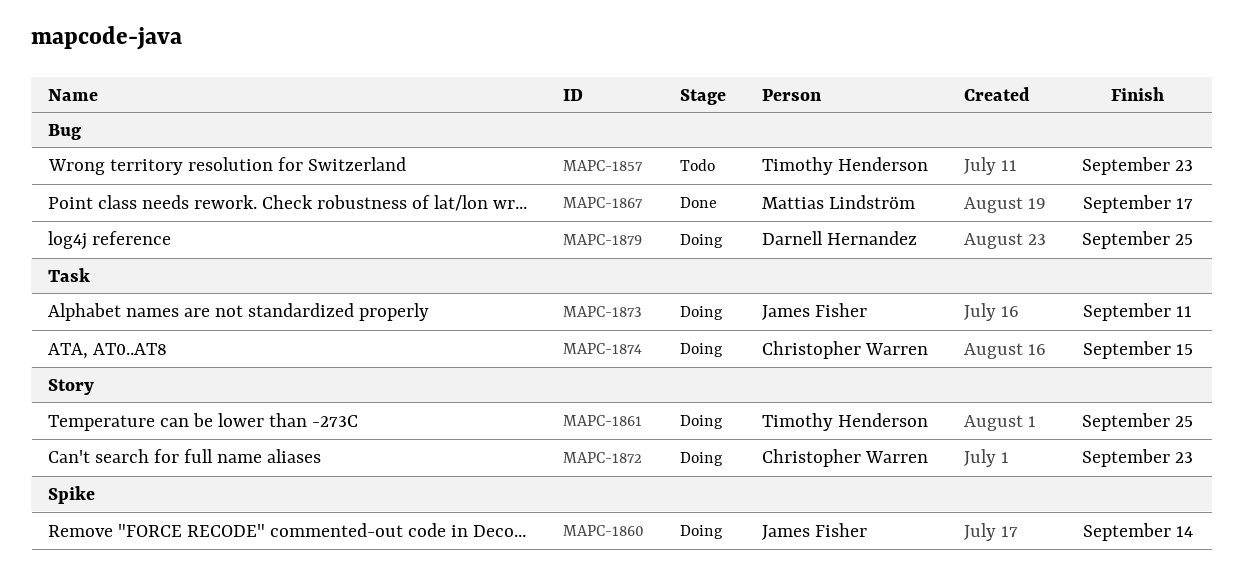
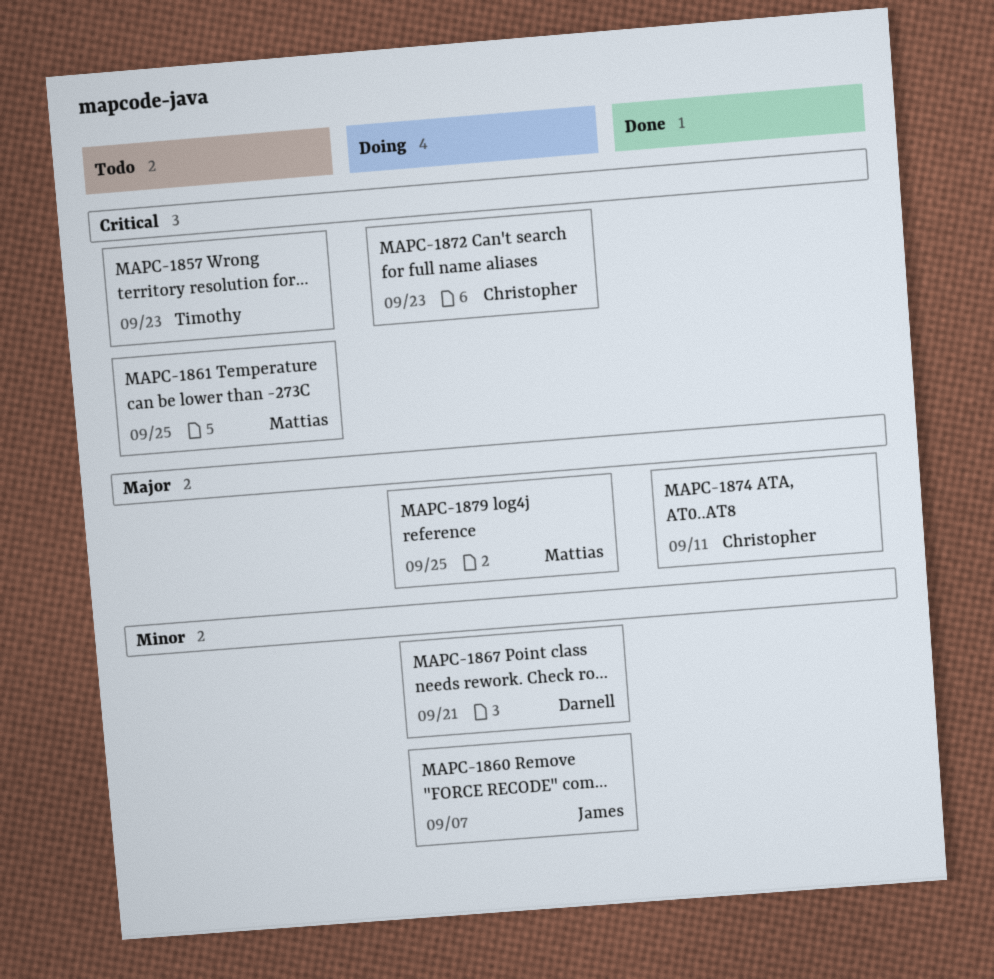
MAPC-1860, due: Sep 14 -> Sep 7
MAPC-1861, status: Doing -> Todo
MAPC-1861, owner: Timothy Henderson -> Mattias Lindström
MAPC-1867, status: Done -> Doing
MAPC-1867, owner: Mattias Lindström -> Darnell Hernandez
MAPC-1867, due: Sep 17 -> Sep 21
MAPC-1873: present -> none
MAPC-1874, status: Doing -> Done
MAPC-1874, due: Sep 15 -> Sep 11
MAPC-1879, owner: Darnell Hernandez -> Mattias Lindström

